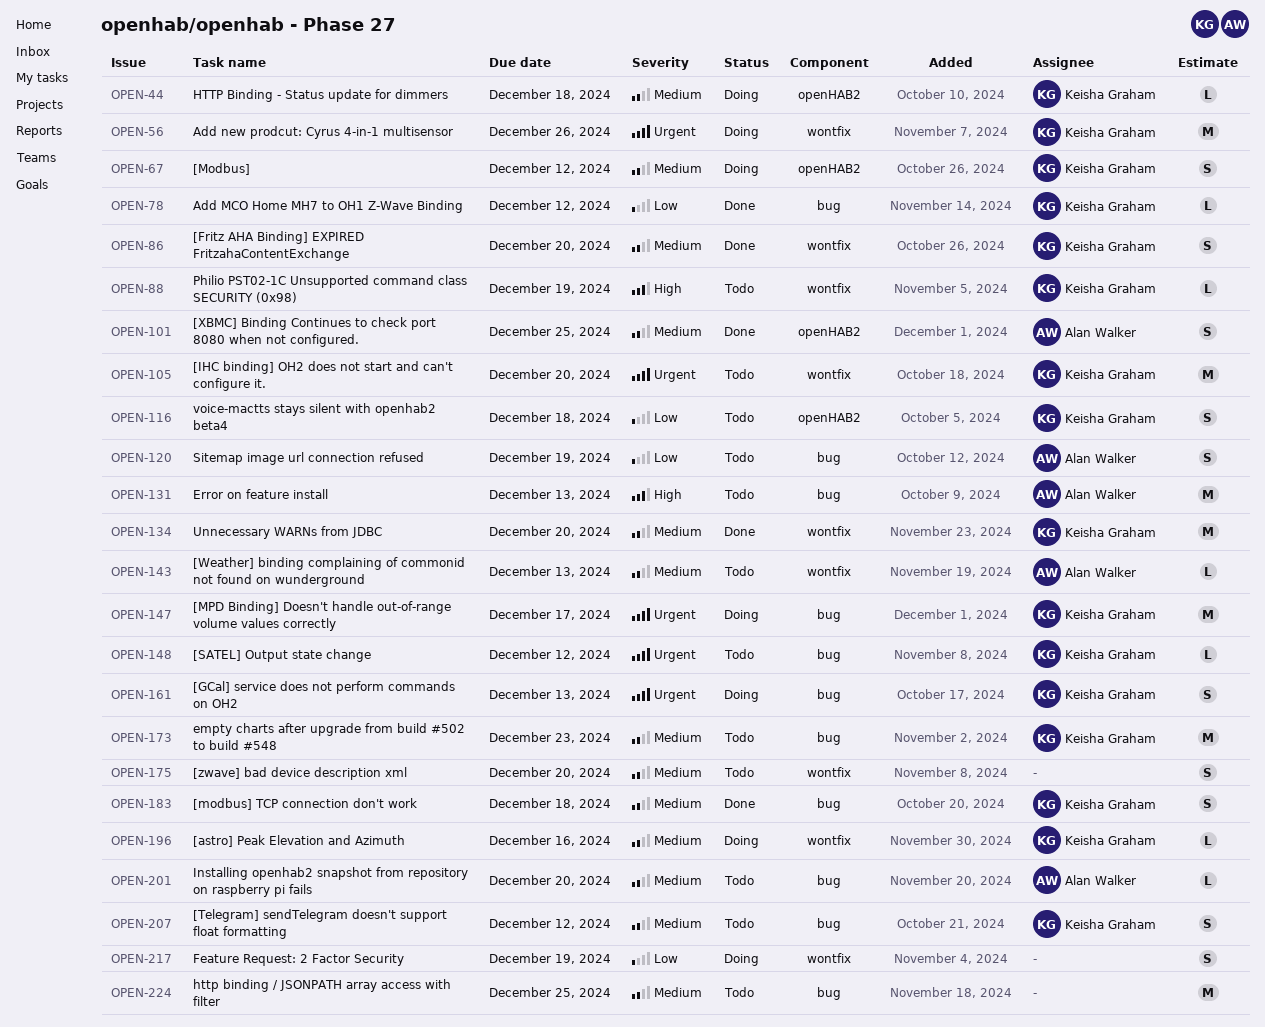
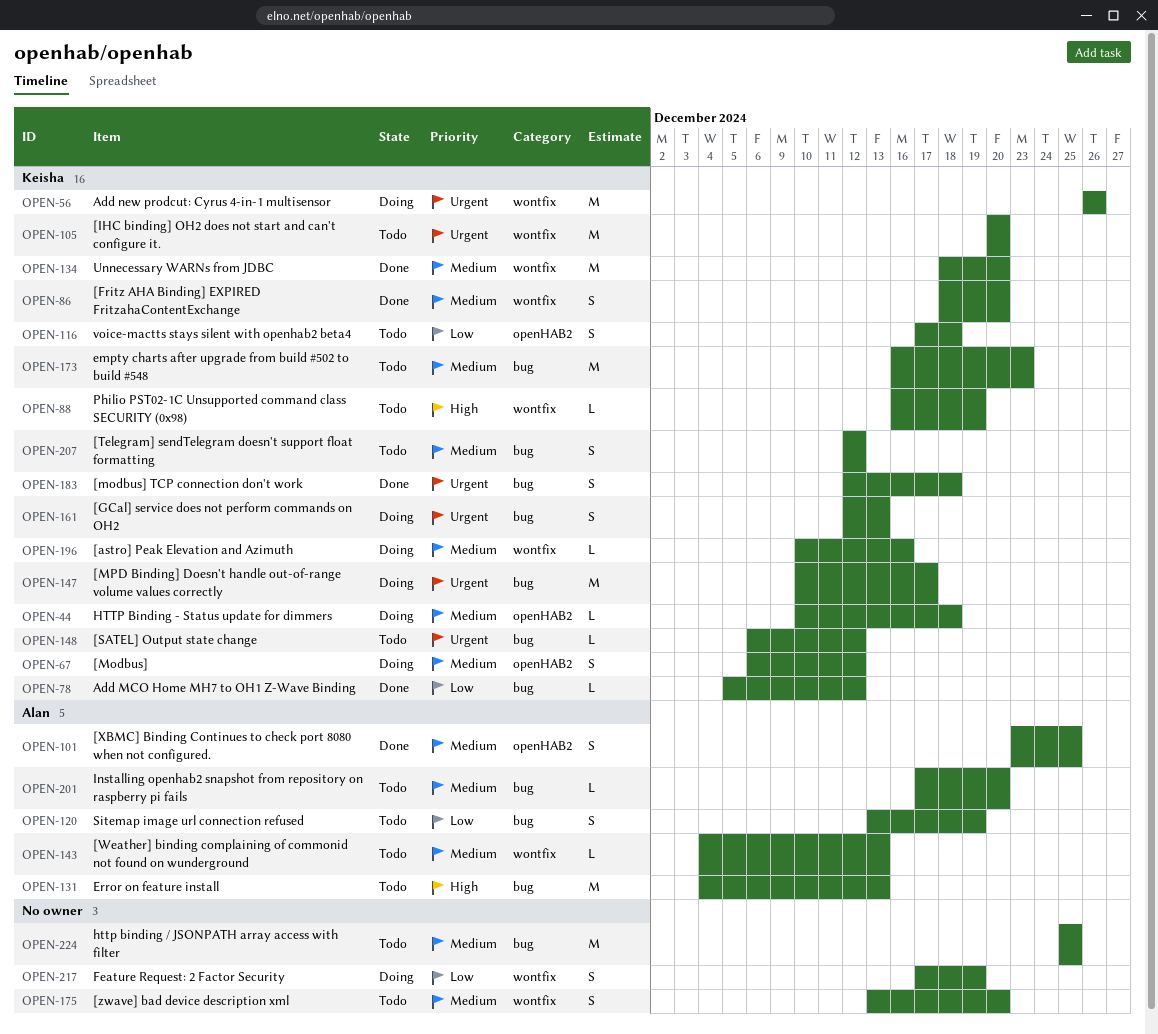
OPEN-183, priority: Medium -> Urgent

